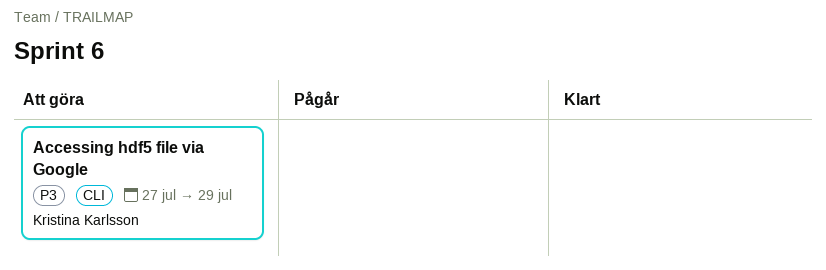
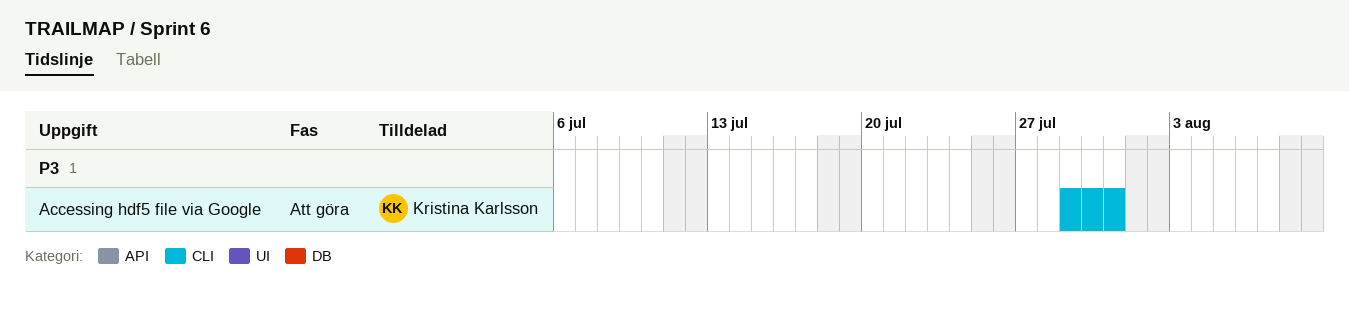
Accessing hdf5 file via Google, start: Jul 27 -> Jul 29
Accessing hdf5 file via Google, due: Jul 29 -> Jul 31

